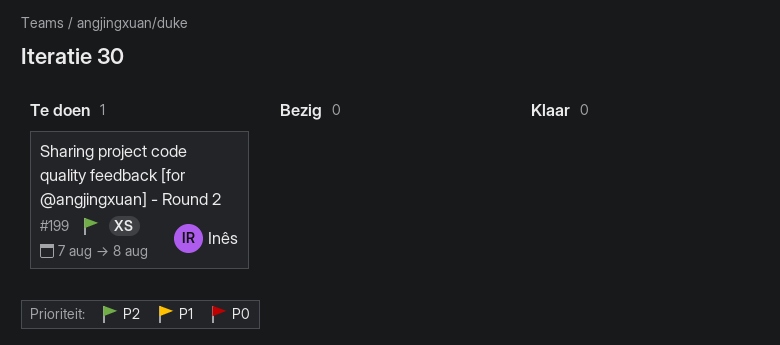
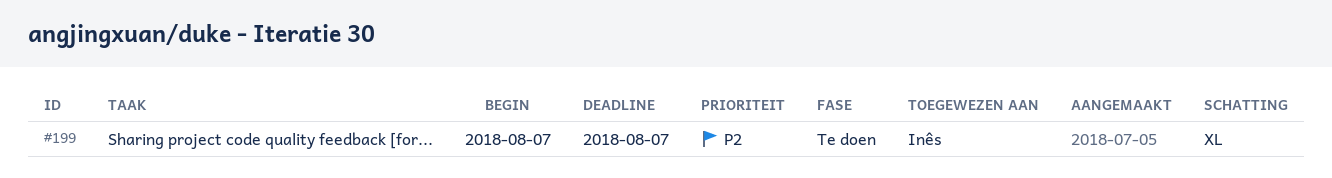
#199, estimate: XS -> XL
#199, due: Aug 8 -> Aug 7

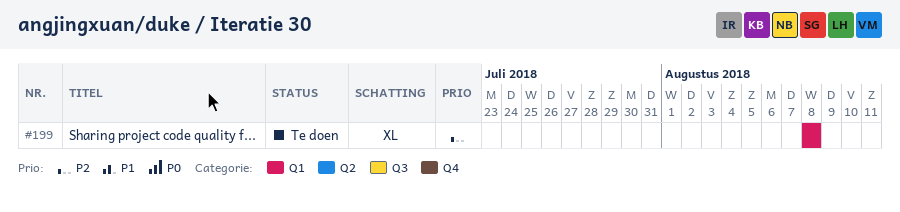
#199, start: Aug 7 -> Aug 8
#199, due: Aug 7 -> Aug 8

